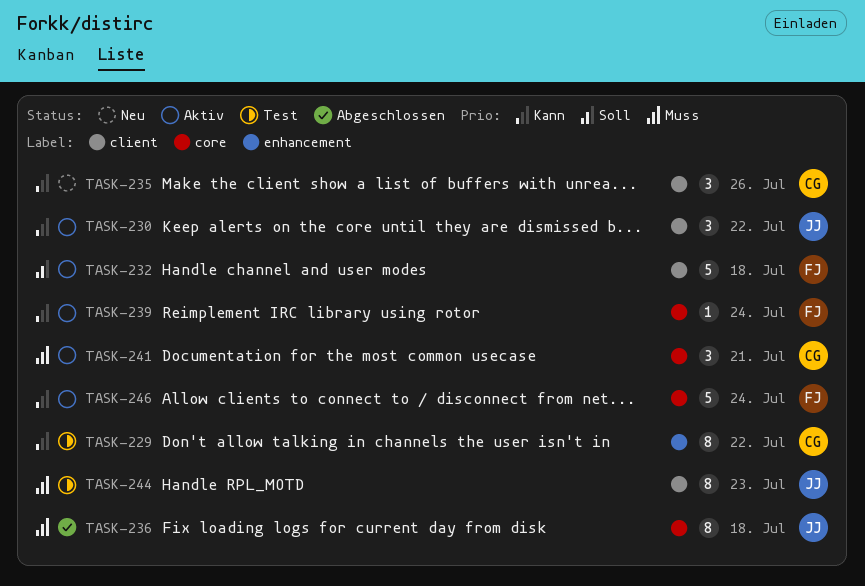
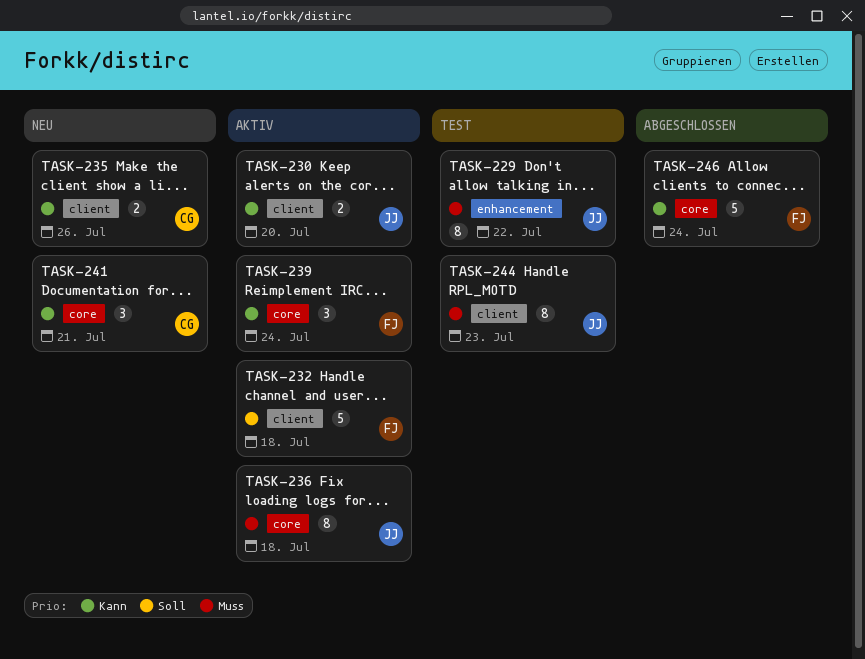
TASK-229, owner: CG -> JJ
TASK-229, priority: Kann -> Muss
TASK-230, estimate: 3 -> 2
TASK-230, due: Jul 22 -> Jul 20
TASK-235, estimate: 3 -> 2
TASK-236, status: Abgeschlossen -> Aktiv
TASK-239, estimate: 1 -> 3
TASK-241, status: Aktiv -> Neu
TASK-241, priority: Muss -> Kann
TASK-246, status: Aktiv -> Abgeschlossen

